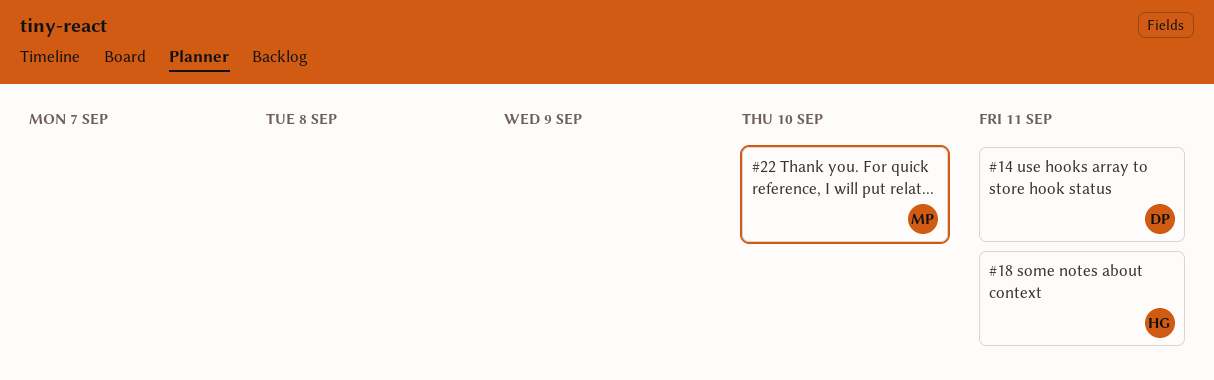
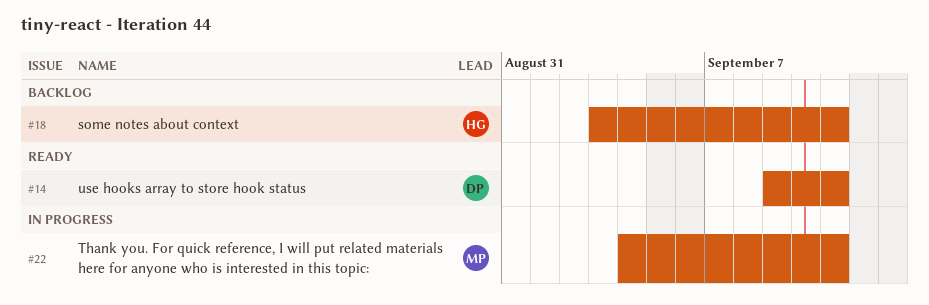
#22, due: Sep 10 -> Sep 11

